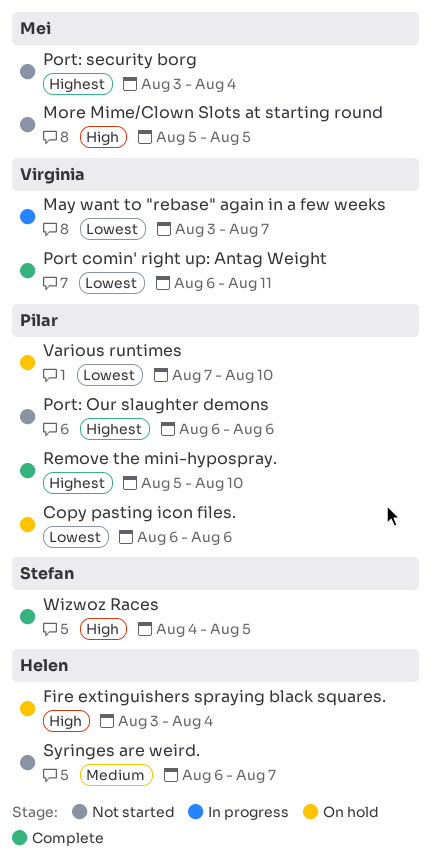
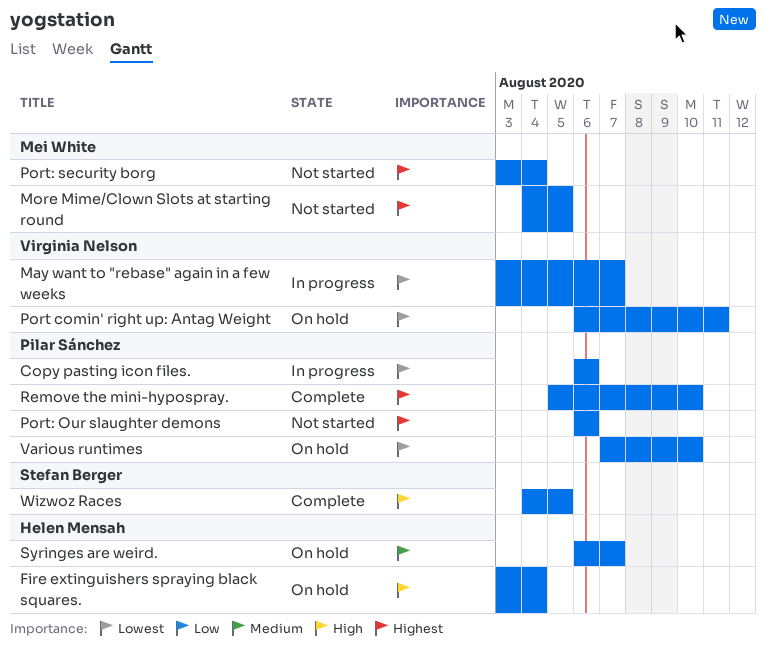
Copy pasting icon files., status: On hold -> In progress
More Mime/Clown Slots at starting round, priority: High -> Highest
More Mime/Clown Slots at starting round, start: Aug 5 -> Aug 4
Port comin' right up: Antag Weight, status: Complete -> On hold
Syringes are weird., status: Not started -> On hold

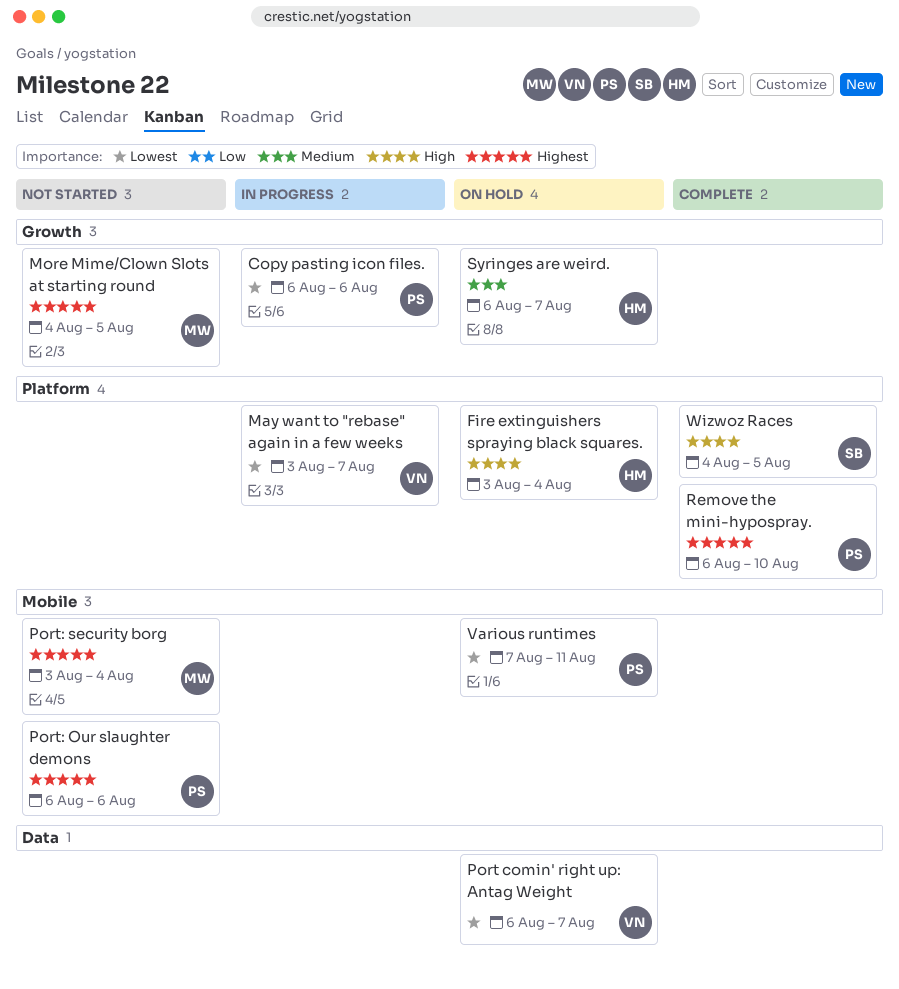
Port comin' right up: Antag Weight, due: Aug 11 -> Aug 7
Remove the mini-hypospray., start: Aug 5 -> Aug 6
Various runtimes, due: Aug 10 -> Aug 11

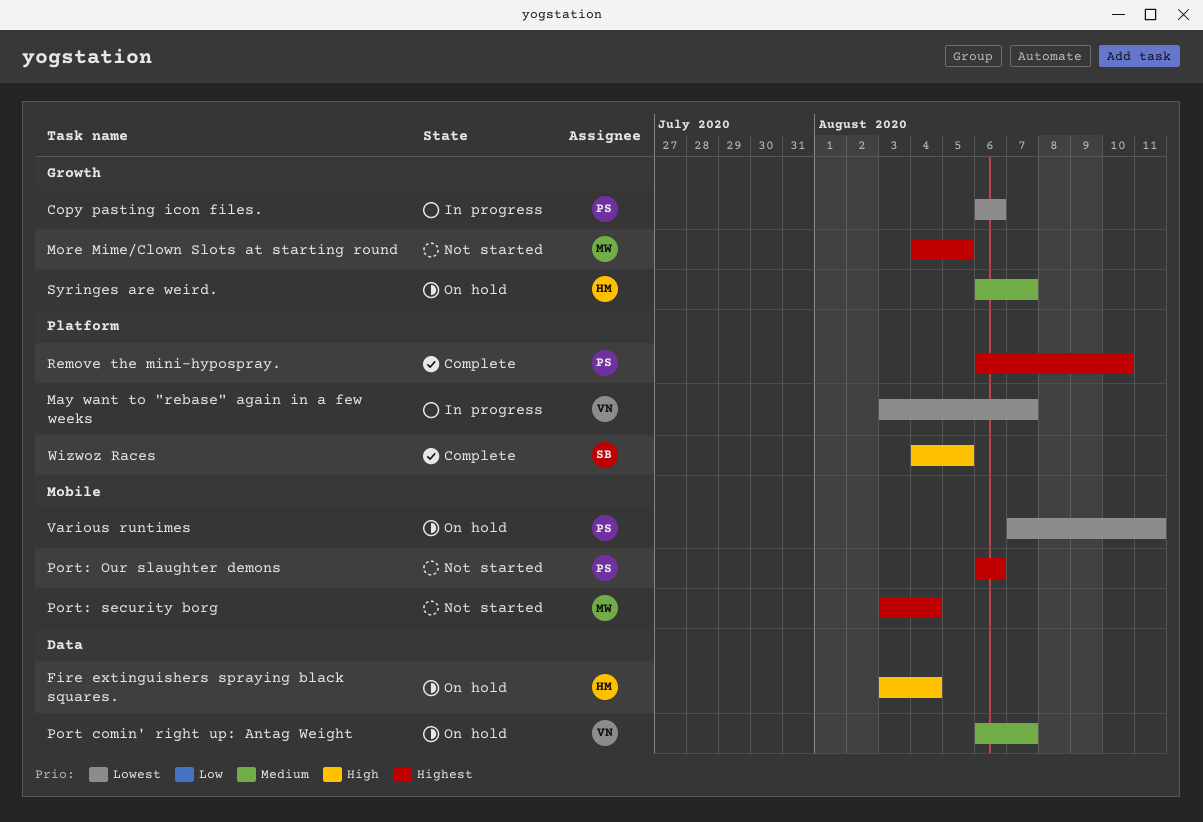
Fire extinguishers spraying black squares., label: Platform -> Data
Port comin' right up: Antag Weight, priority: Lowest -> Medium

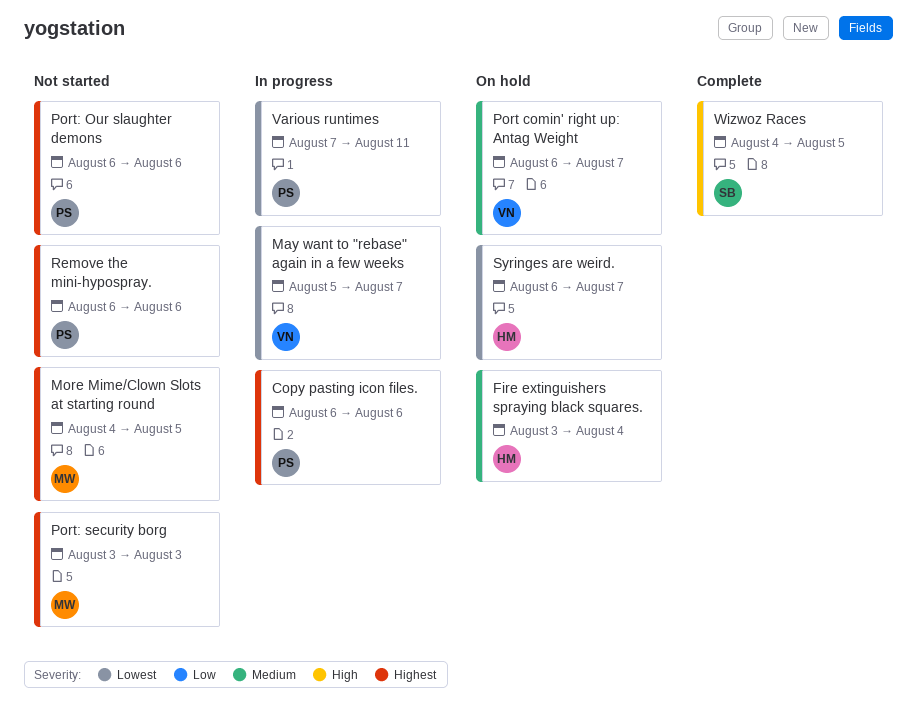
Copy pasting icon files., priority: Lowest -> Highest
Fire extinguishers spraying black squares., priority: High -> Medium
May want to "rebase" again in a few weeks, start: Aug 3 -> Aug 5
Port: security borg, due: Aug 4 -> Aug 3
Remove the mini-hypospray., status: Complete -> Not started
Remove the mini-hypospray., due: Aug 10 -> Aug 6
Syringes are weird., priority: Medium -> Lowest
Various runtimes, status: On hold -> In progress

